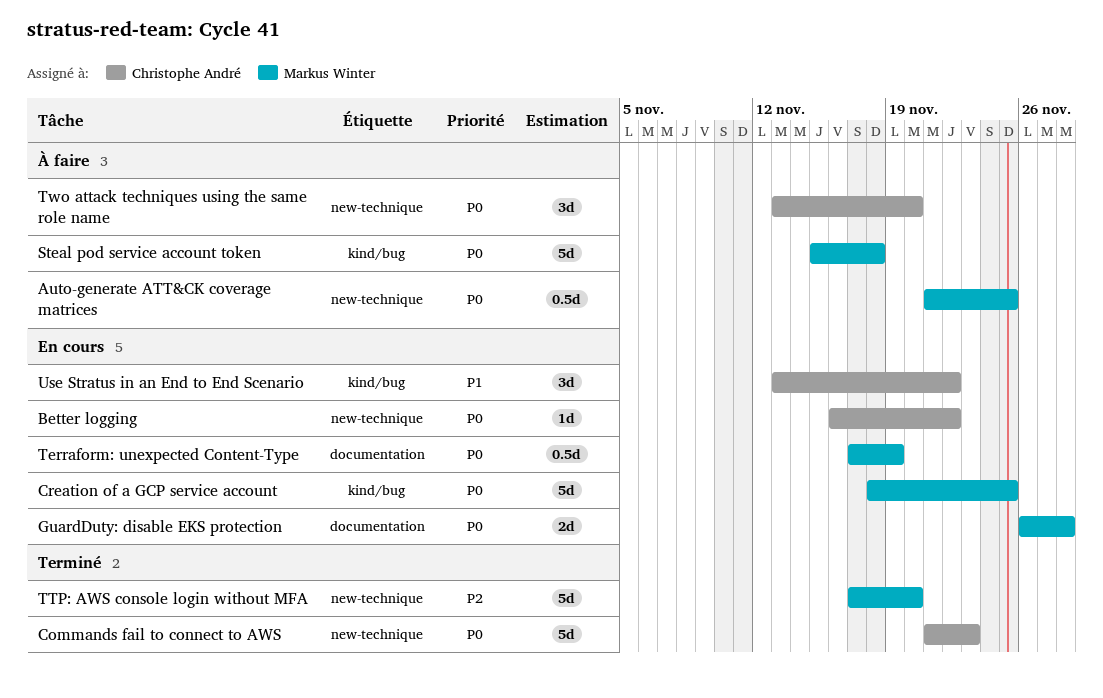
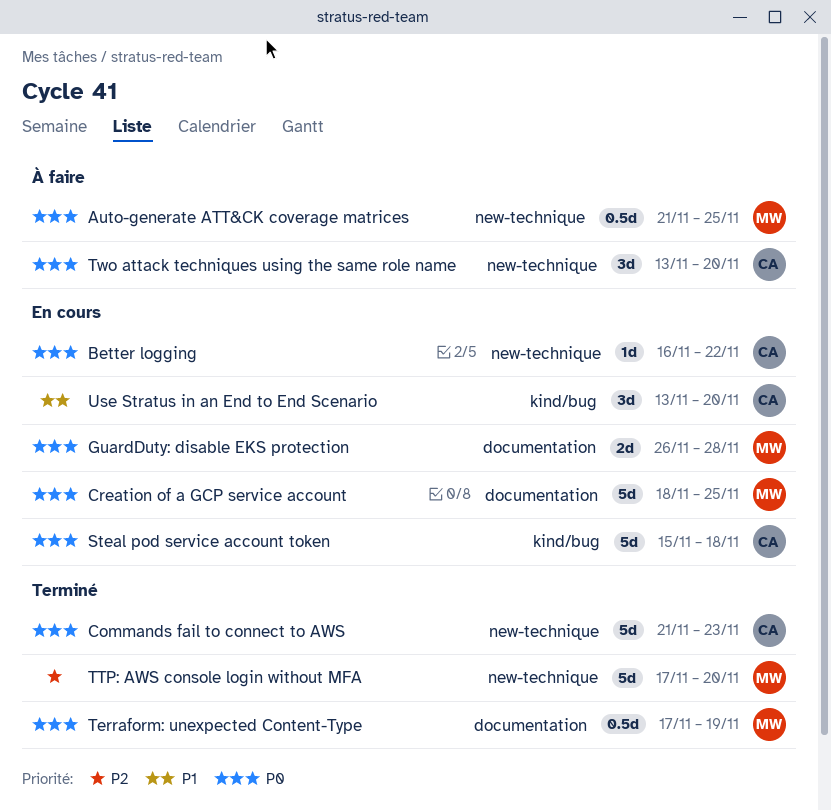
Creation of a GCP service account, label: kind/bug -> documentation
Steal pod service account token, status: À faire -> En cours
Steal pod service account token, owner: Markus Winter -> Christophe André
Terraform: unexpected Content-Type, status: En cours -> Terminé
Use Stratus in an End to End Scenario, due: Nov 22 -> Nov 20

